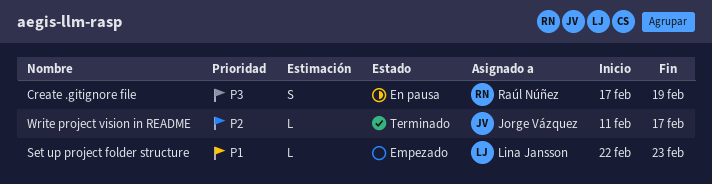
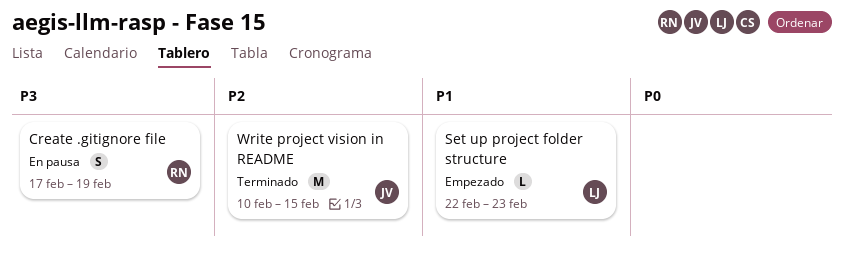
Write project vision in README, estimate: L -> M
Write project vision in README, start: Feb 11 -> Feb 10
Write project vision in README, due: Feb 17 -> Feb 15

